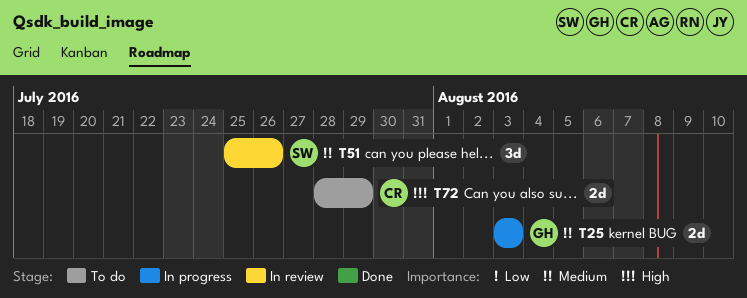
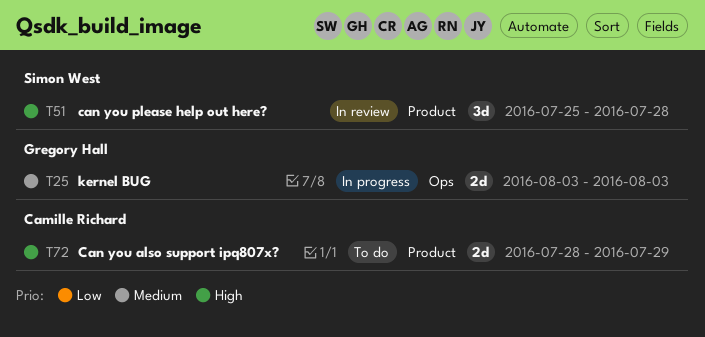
T51, priority: Medium -> High
T51, due: Jul 26 -> Jul 28

